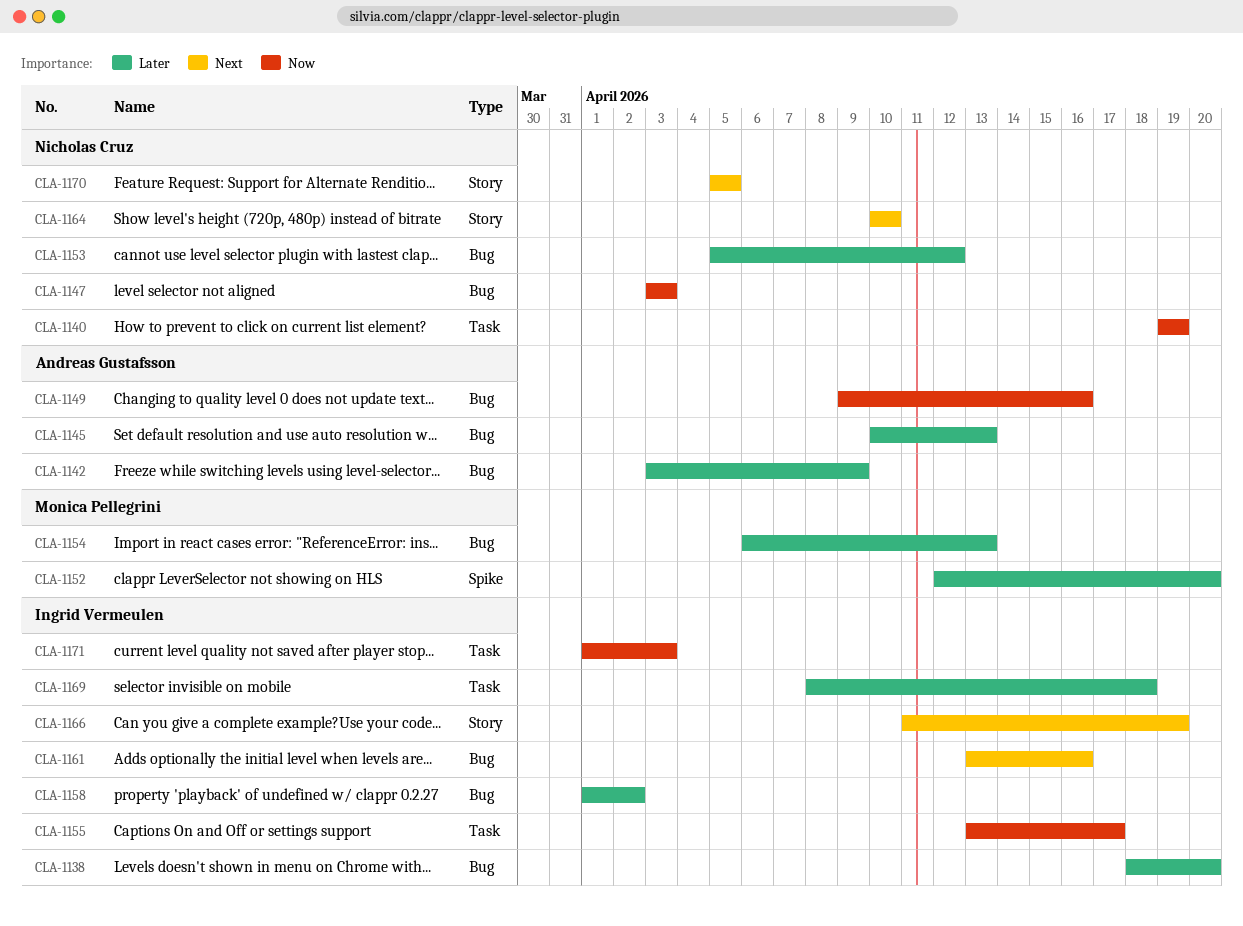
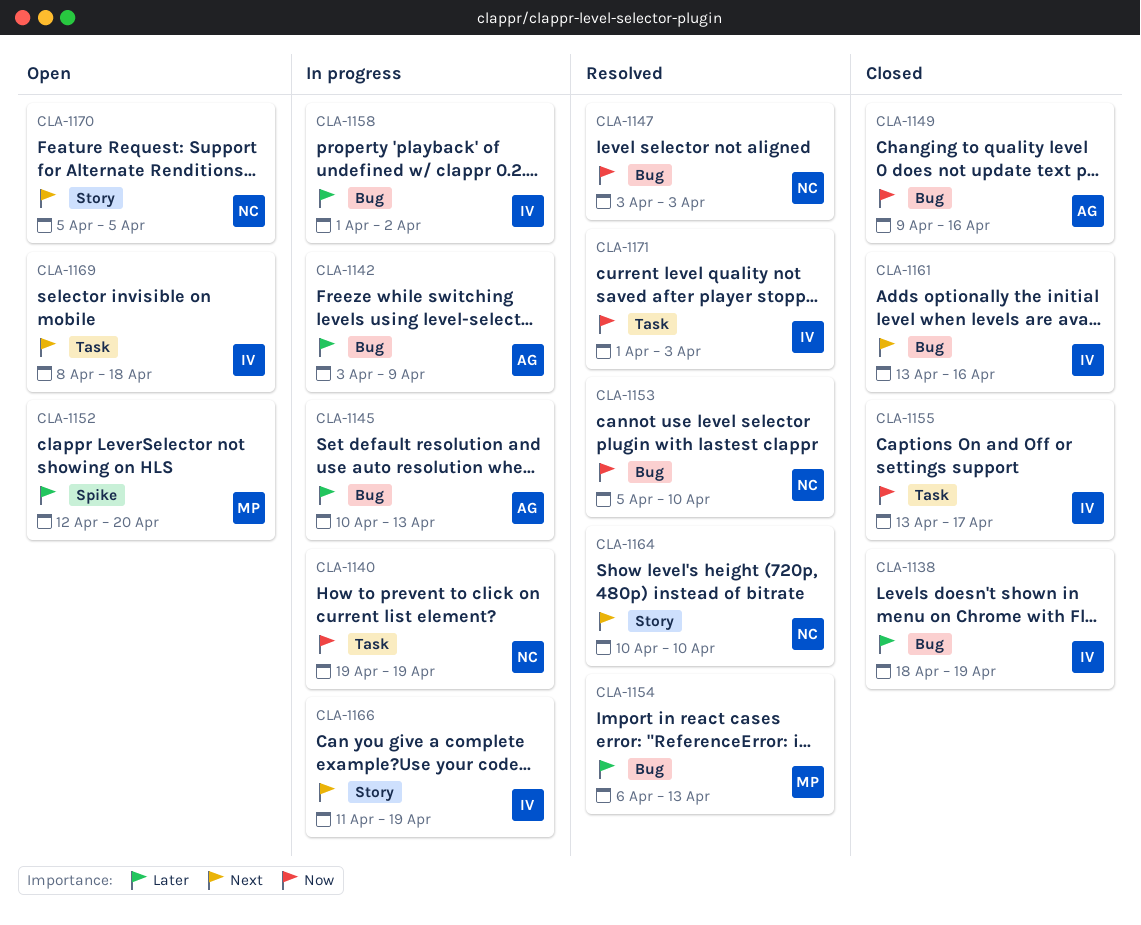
CLA-1138, due: Apr 20 -> Apr 19
CLA-1153, priority: Later -> Now
CLA-1153, due: Apr 12 -> Apr 10
CLA-1169, priority: Later -> Next

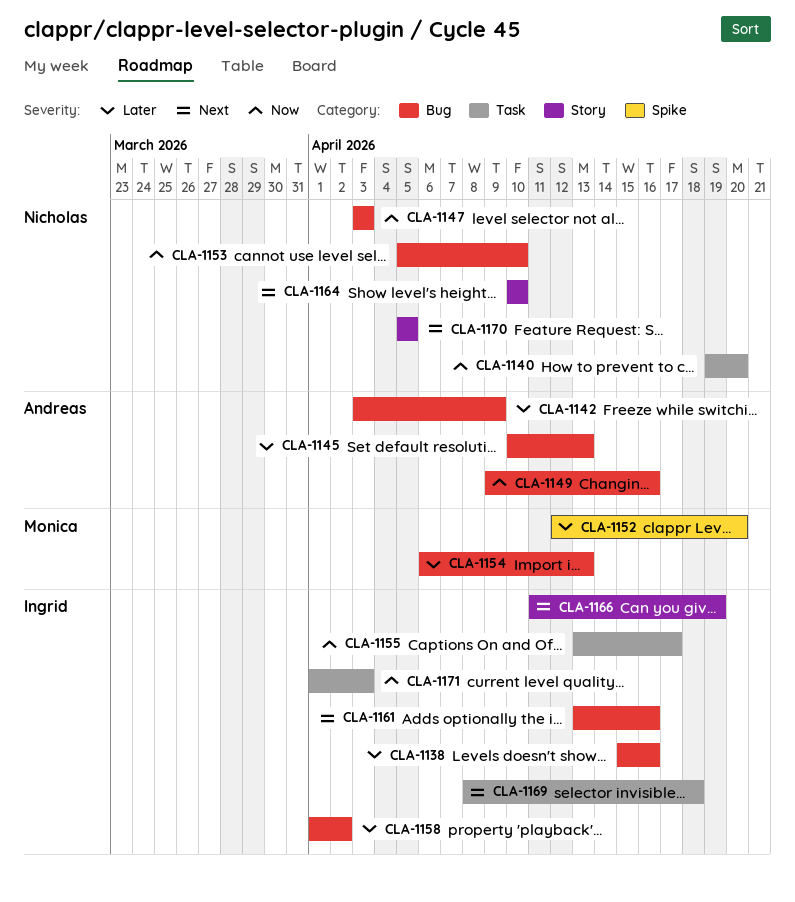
CLA-1138, start: Apr 18 -> Apr 15
CLA-1138, due: Apr 19 -> Apr 16
CLA-1140, due: Apr 19 -> Apr 20

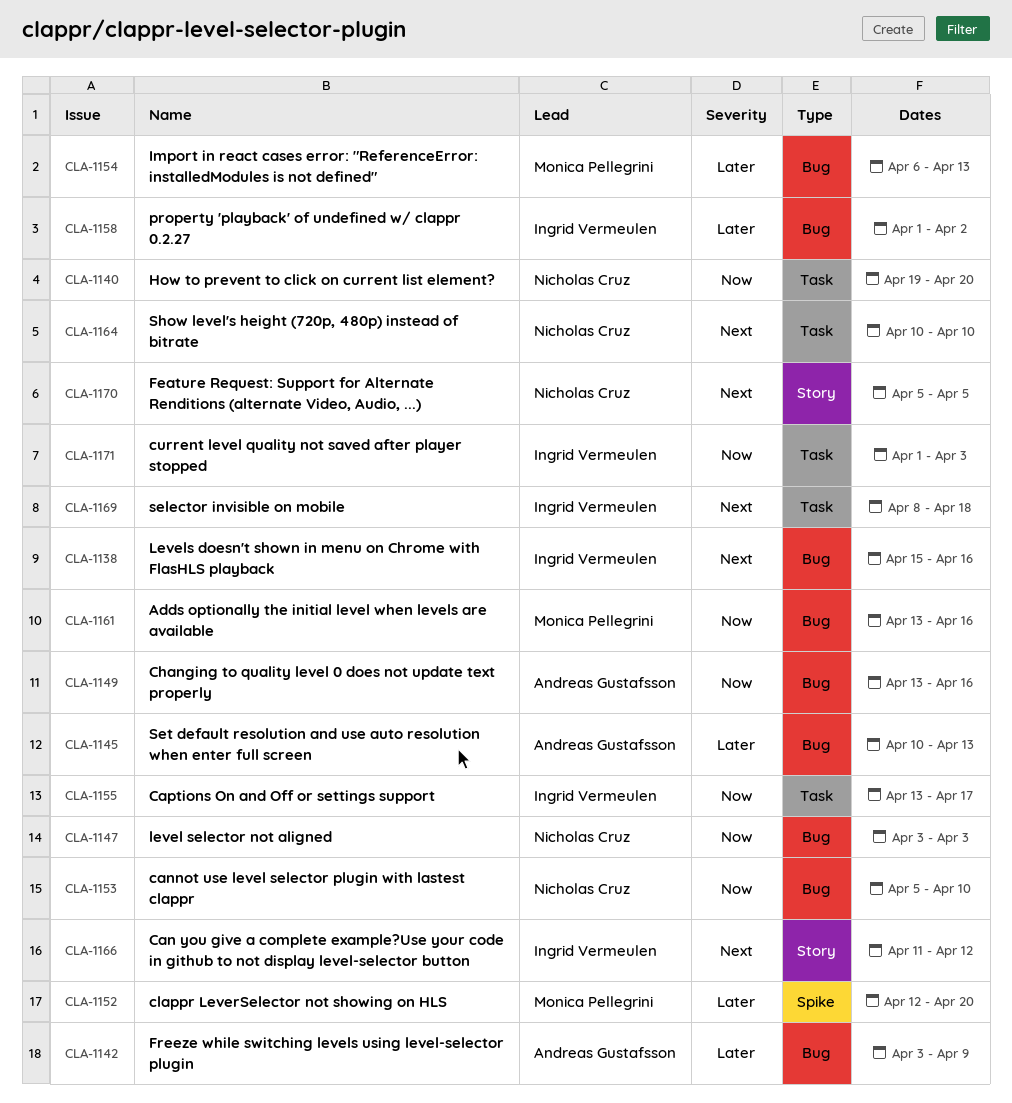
CLA-1138, priority: Later -> Next
CLA-1149, start: Apr 9 -> Apr 13
CLA-1161, owner: Ingrid Vermeulen -> Monica Pellegrini
CLA-1161, priority: Next -> Now
CLA-1164, label: Story -> Task
CLA-1166, due: Apr 19 -> Apr 12

